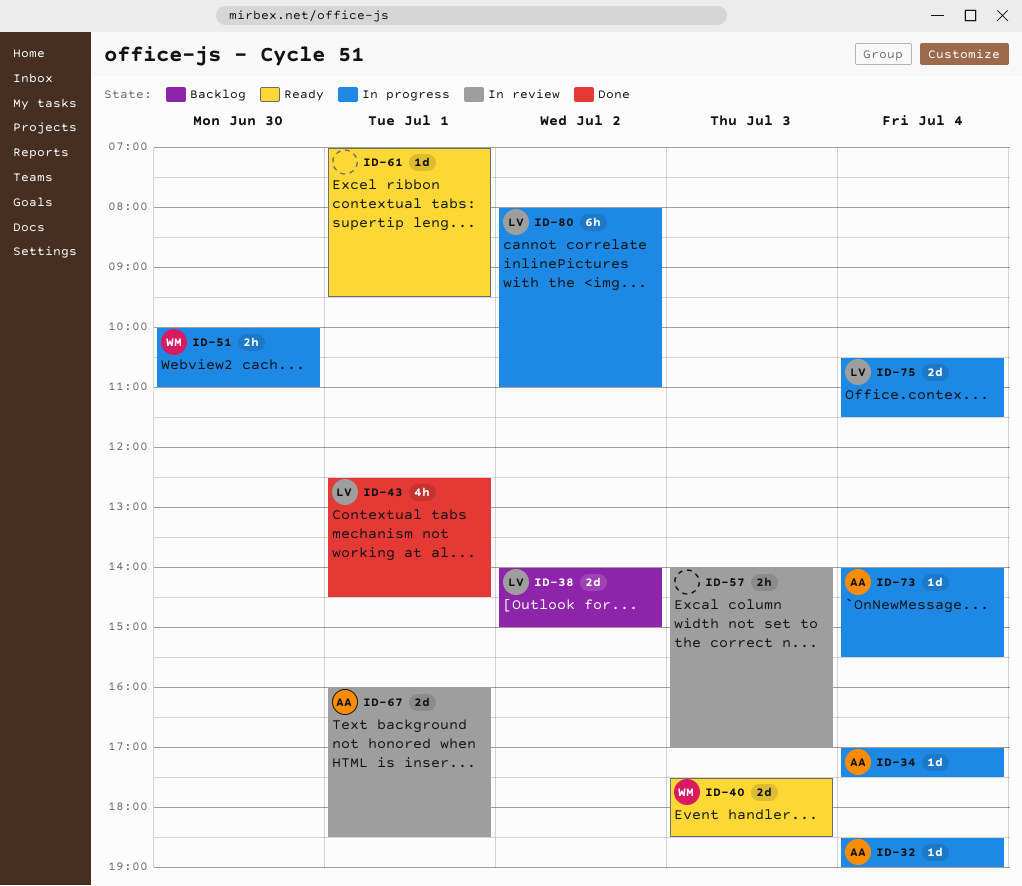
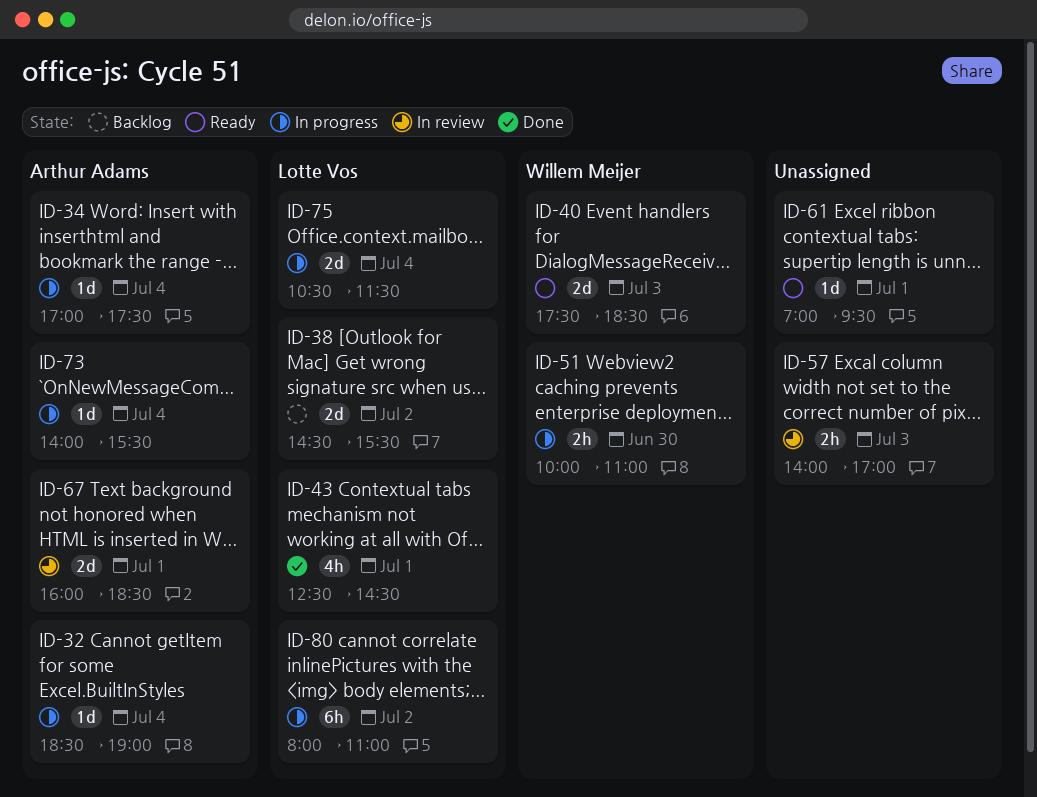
ID-38, begins: 14:00 -> 14:30
ID-38, ends: 15:00 -> 15:30

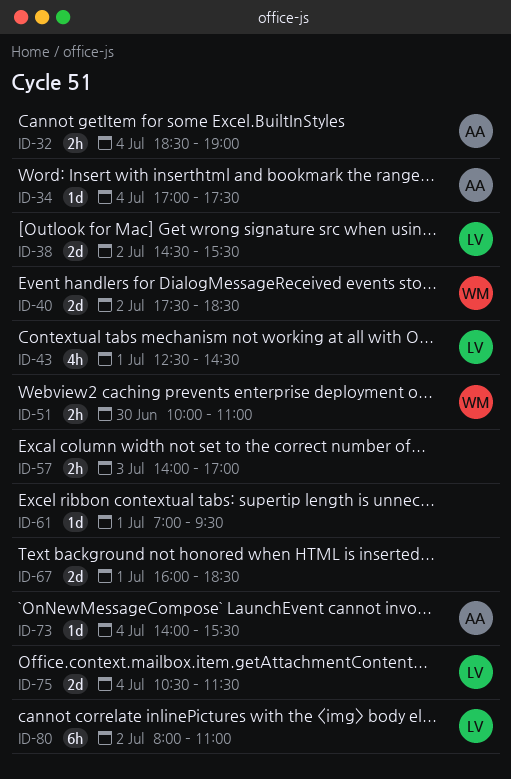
ID-32, estimate: 1d -> 2h
ID-40, day: Jul 3 -> Jul 2
ID-67, owner: Arthur Adams -> none

